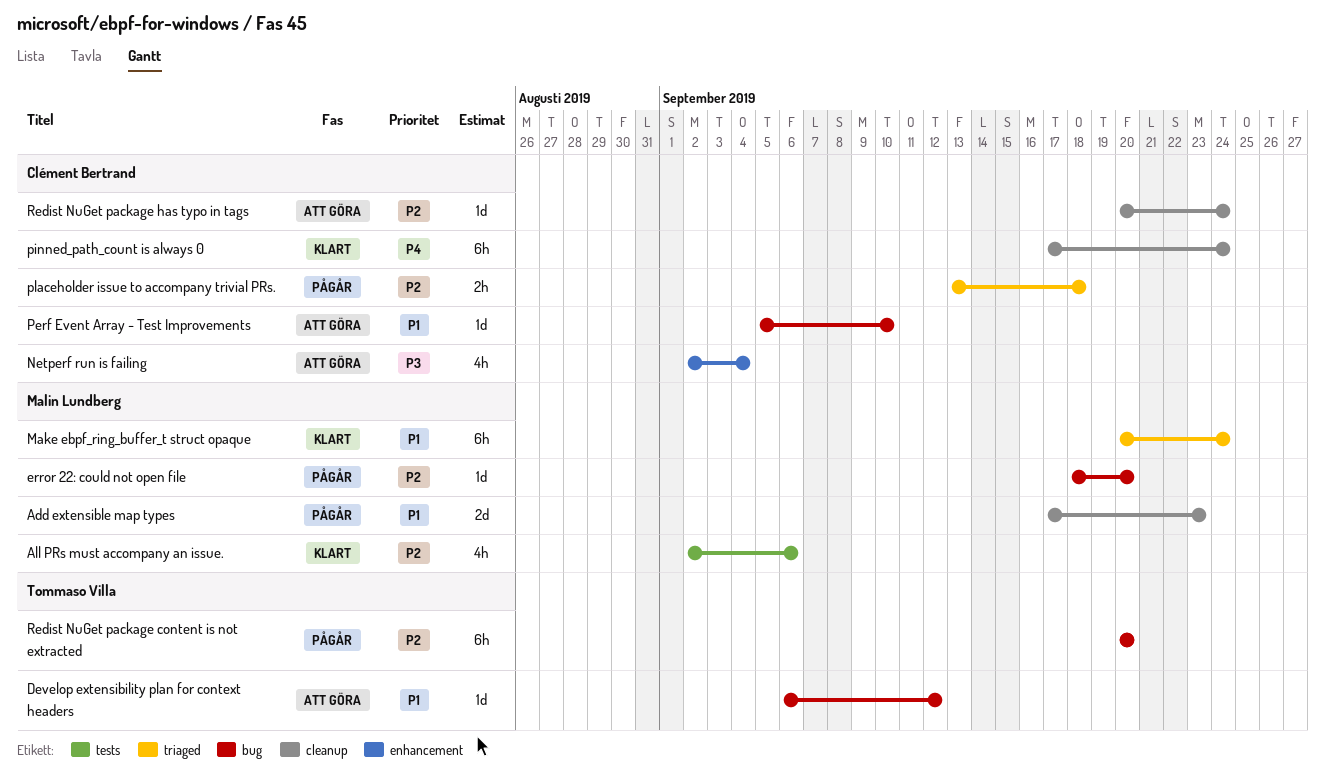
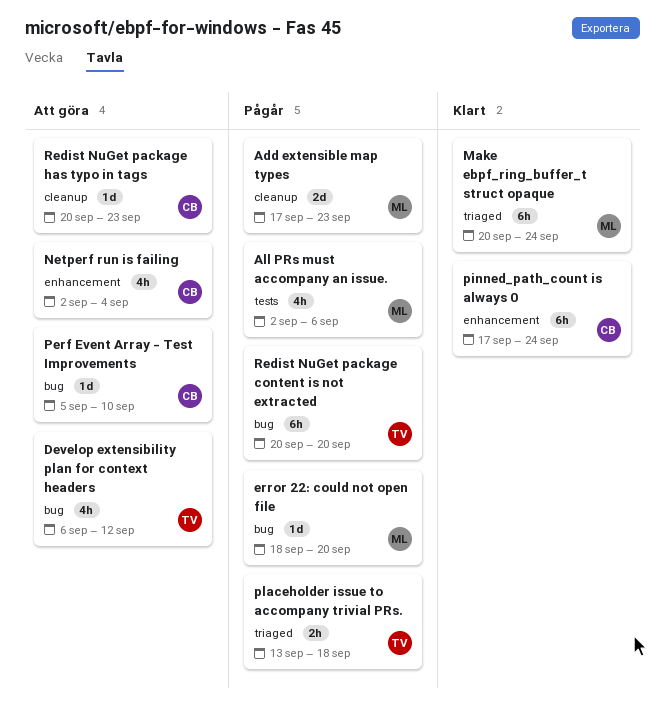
All PRs must accompany an issue., status: Klart -> Pågår
Develop extensibility plan for context headers, estimate: 1d -> 4h
pinned_path_count is always 0, label: cleanup -> enhancement
placeholder issue to accompany trivial PRs., owner: Clément Bertrand -> Tommaso Villa
Redist NuGet package has typo in tags, due: Sep 24 -> Sep 23

